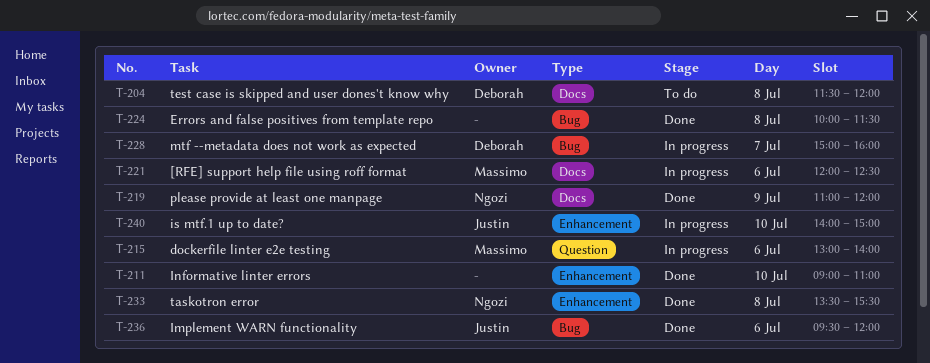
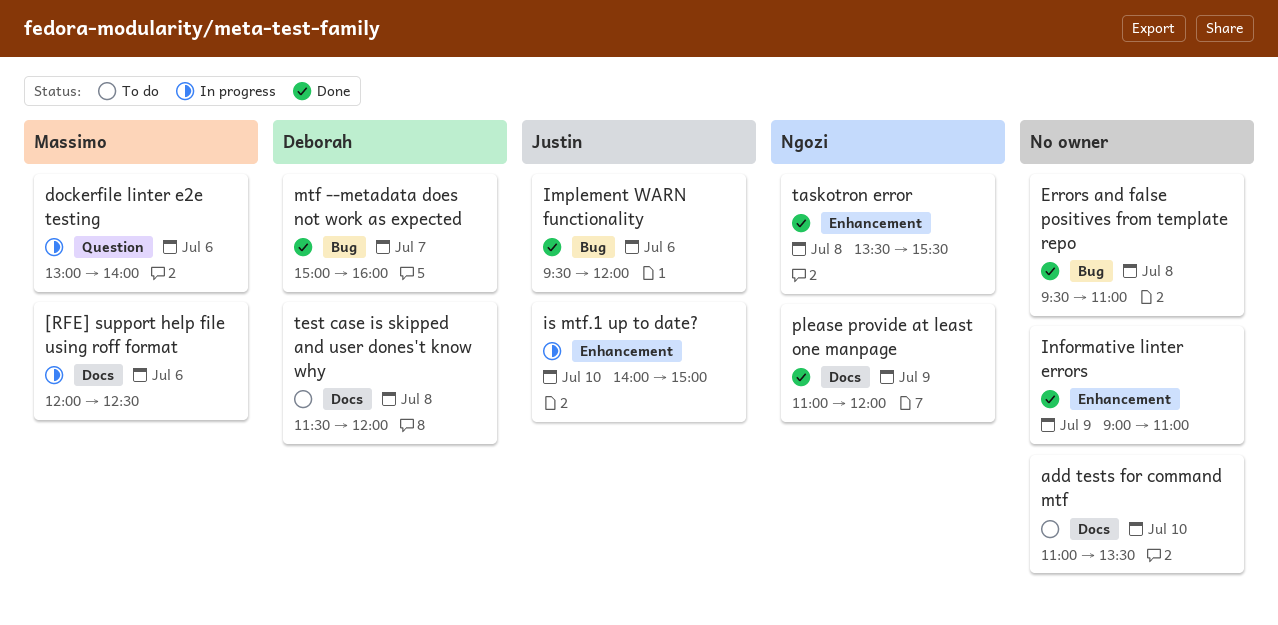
add tests for command mtf: none -> present
Errors and false positives from template repo, begins: 10:00 -> 09:30
Errors and false positives from template repo, ends: 11:30 -> 11:00
Informative linter errors, day: Jul 10 -> Jul 9
mtf --metadata does not work as expected, status: In progress -> Done

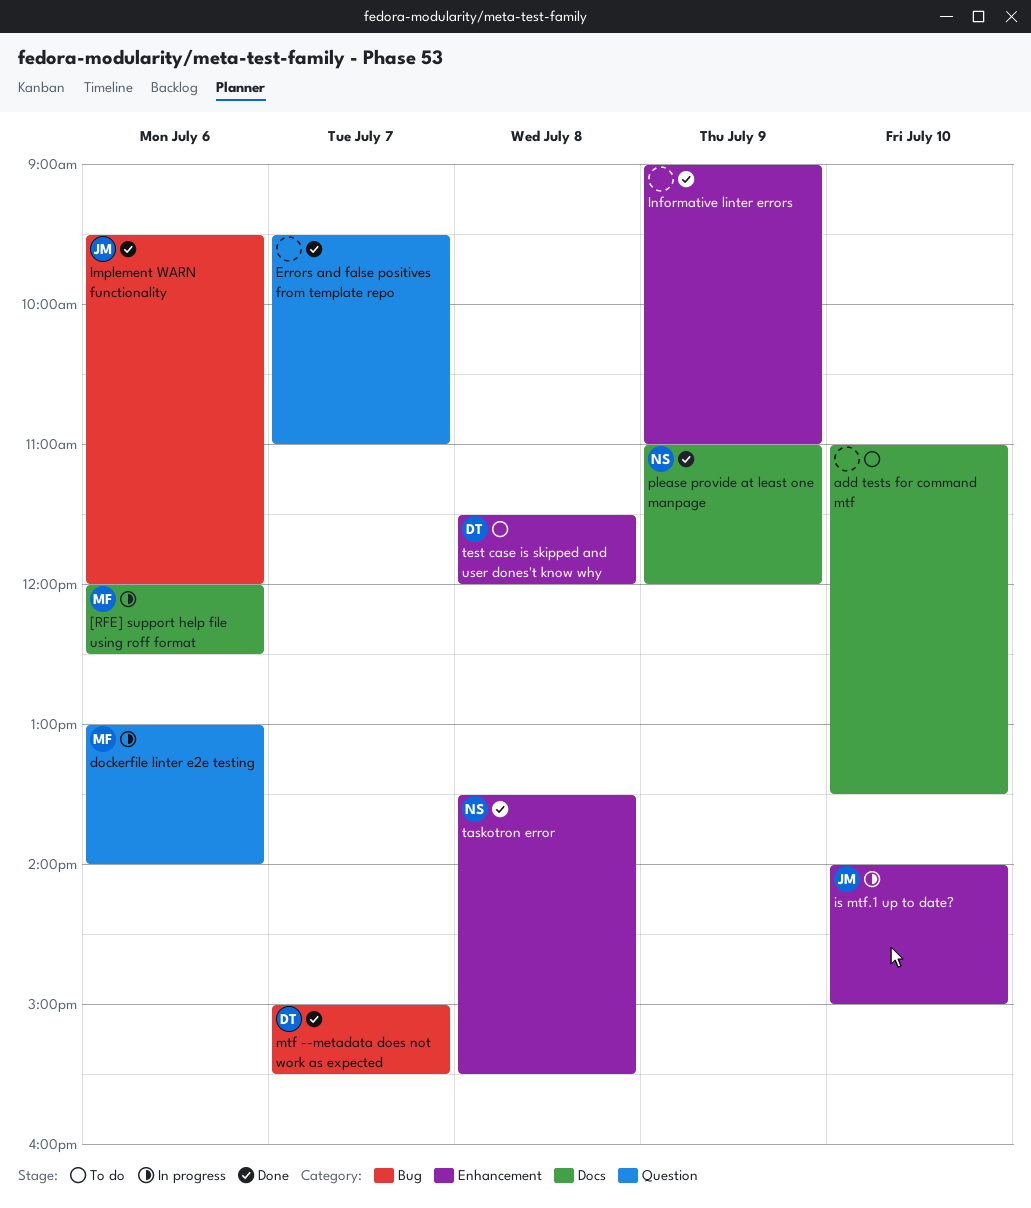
Errors and false positives from template repo, label: Bug -> Question
Errors and false positives from template repo, day: Jul 8 -> Jul 7
mtf --metadata does not work as expected, ends: 16:00 -> 15:30
test case is skipped and user dones't know why, label: Docs -> Enhancement

